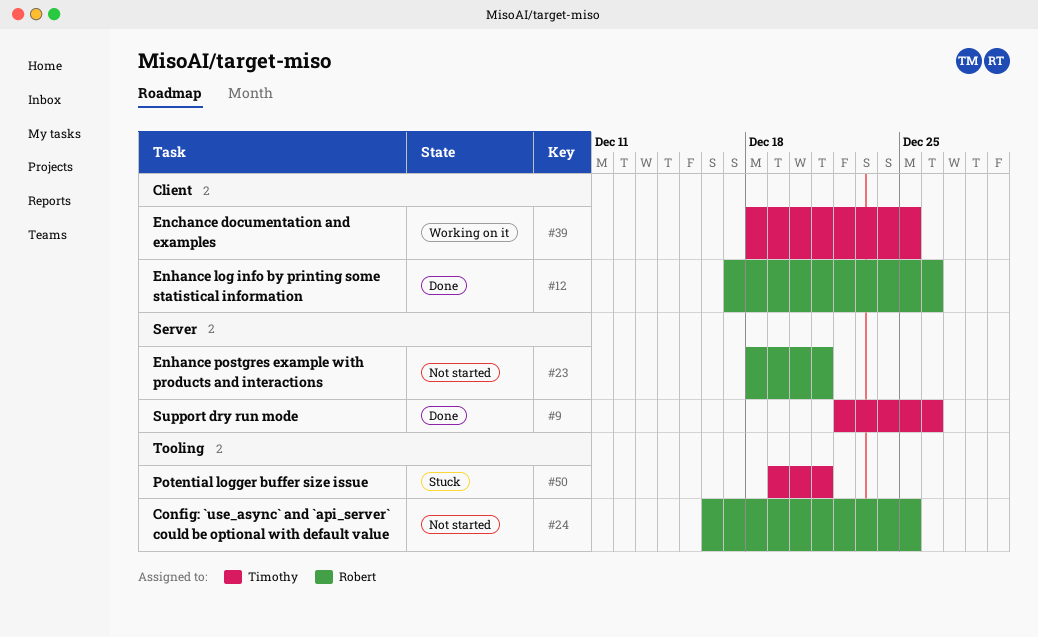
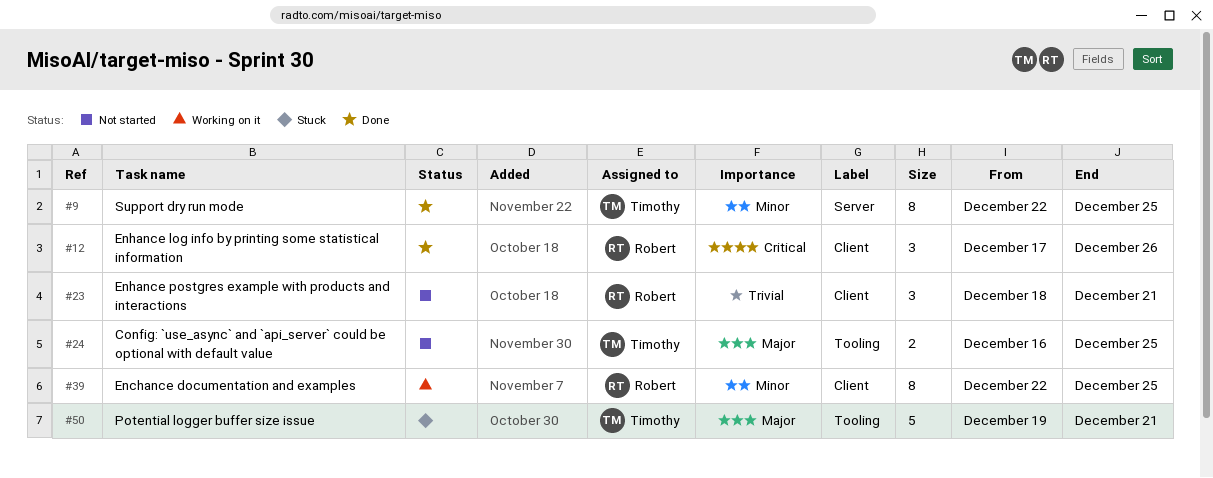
#9, due: Dec 26 -> Dec 25
#23, label: Server -> Client
#24, owner: Robert -> Timothy
#39, owner: Timothy -> Robert
#39, start: Dec 18 -> Dec 22

